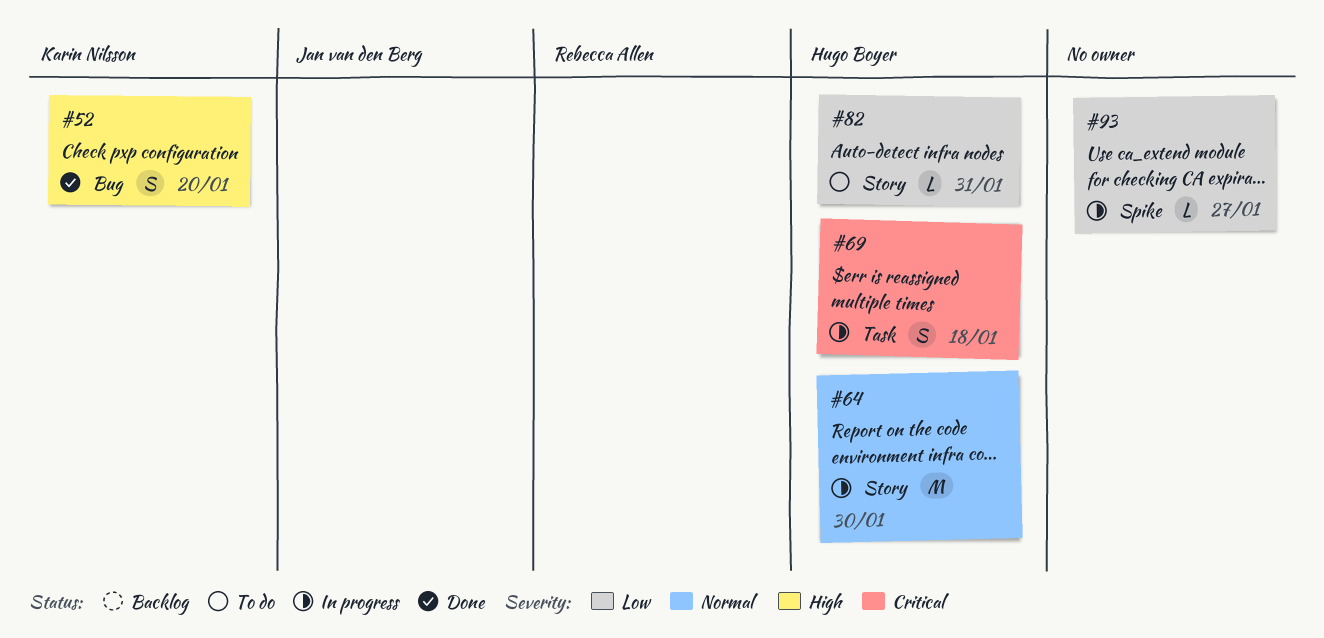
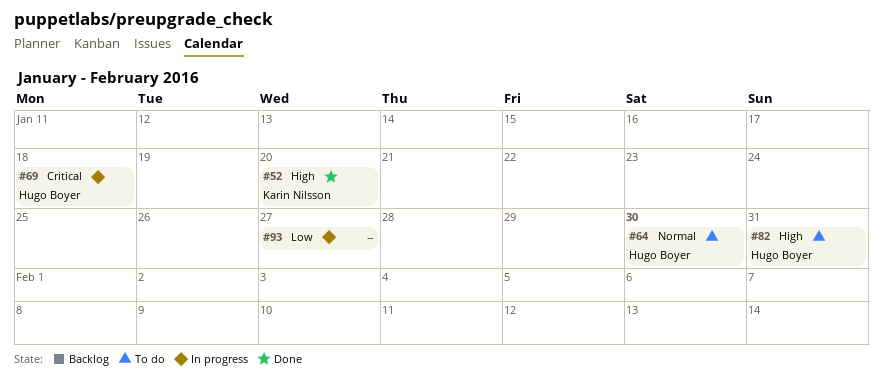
#64, status: In progress -> To do
#82, priority: Low -> High

